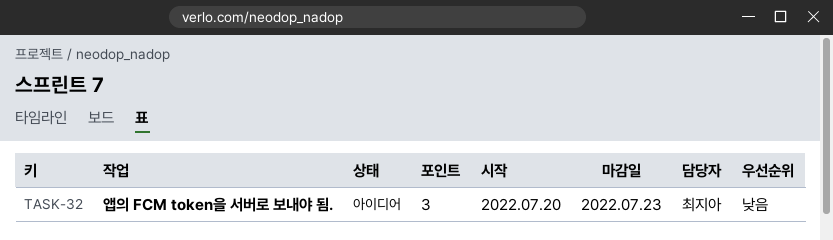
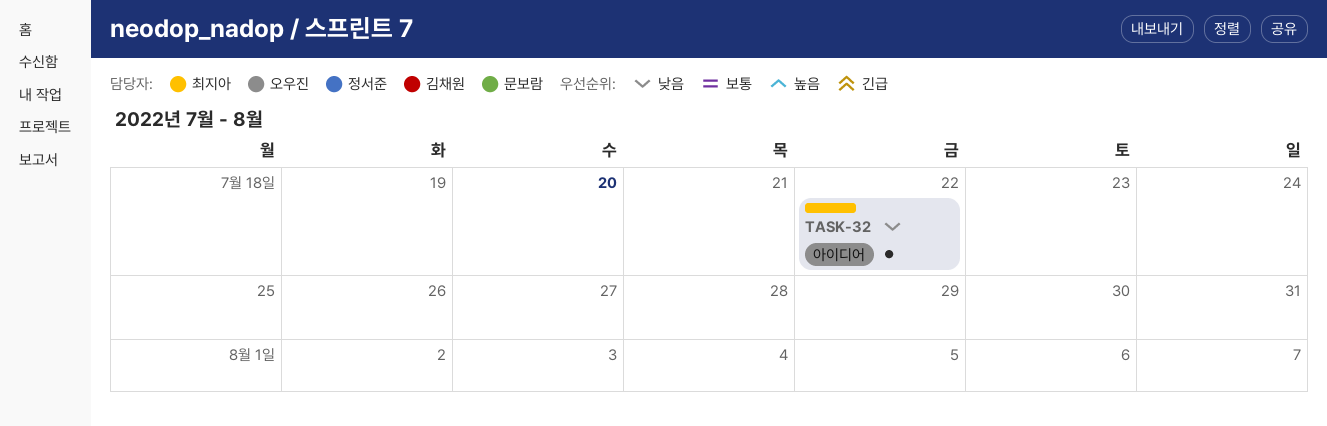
TASK-32, estimate: 3 -> 1
TASK-32, due: Jul 23 -> Jul 22

